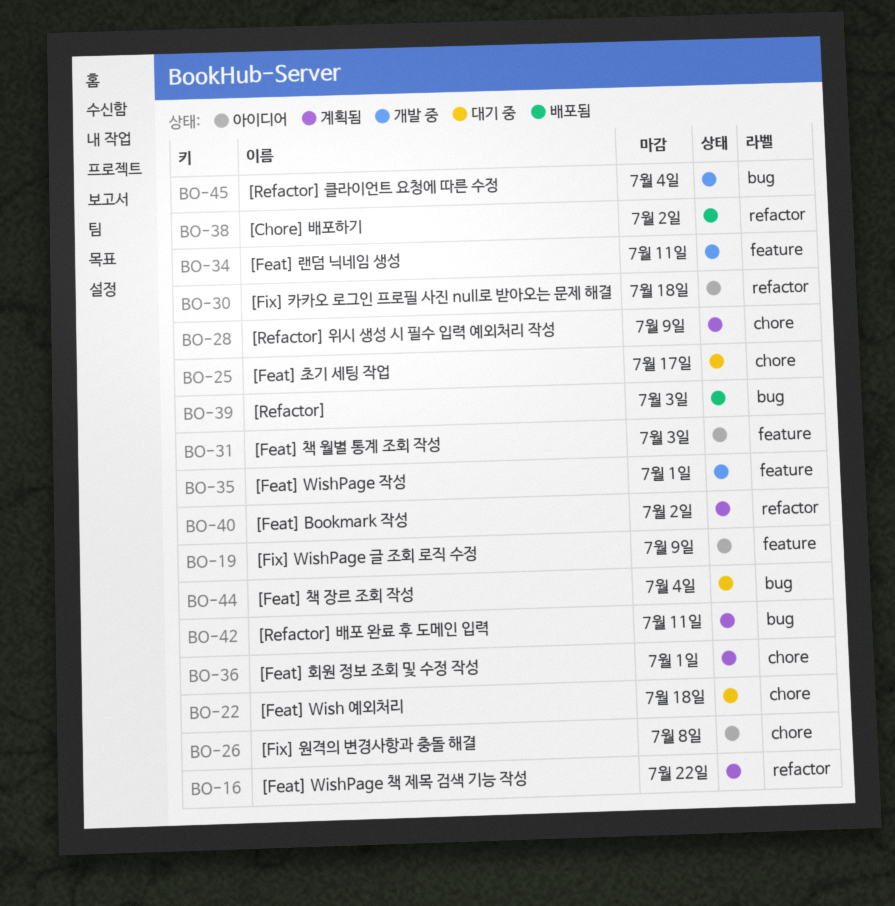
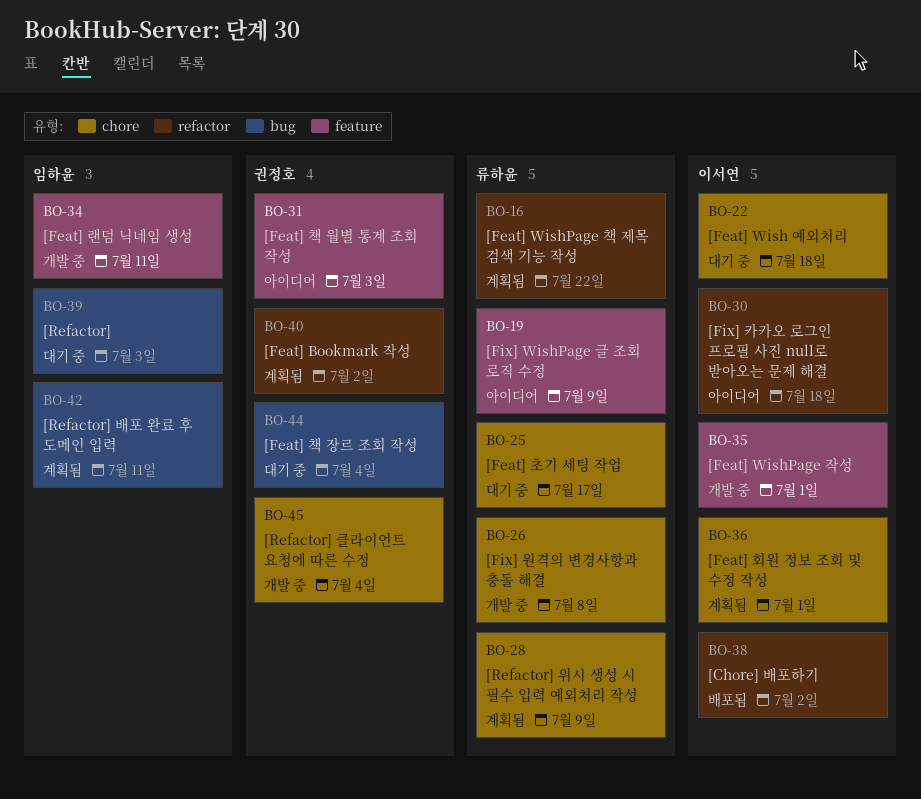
BO-26, status: 아이디어 -> 개발 중
BO-39, status: 배포됨 -> 대기 중
BO-45, label: bug -> chore

